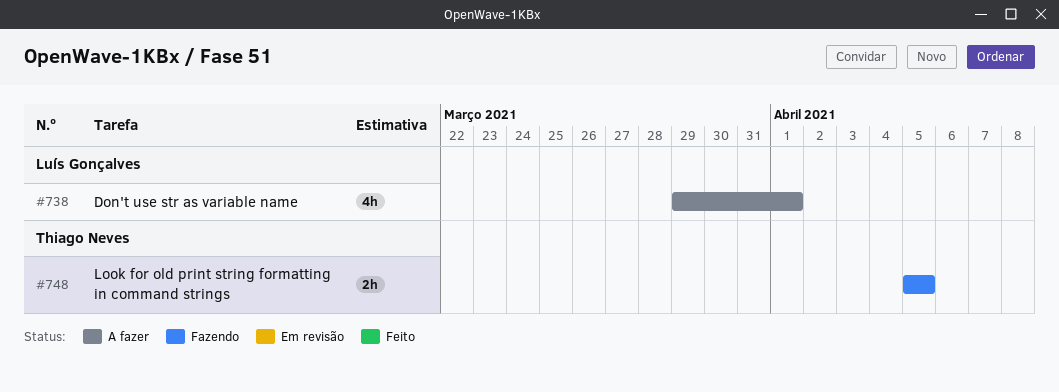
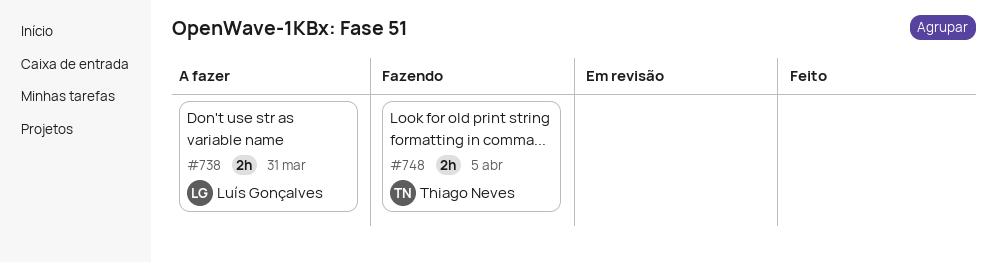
#738, estimate: 4h -> 2h
#738, due: Apr 1 -> Mar 31

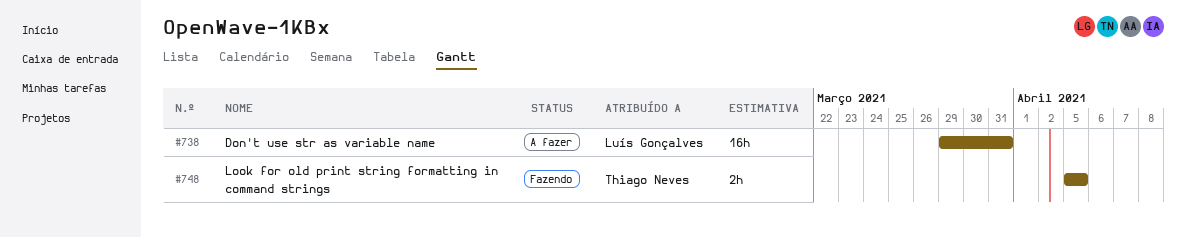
#738, estimate: 2h -> 16h

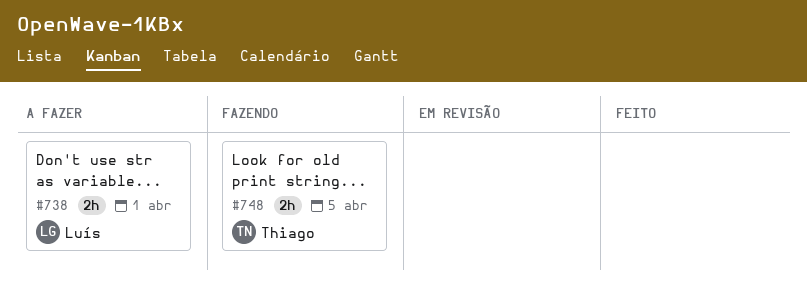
#738, estimate: 16h -> 2h
#738, due: Mar 31 -> Apr 1

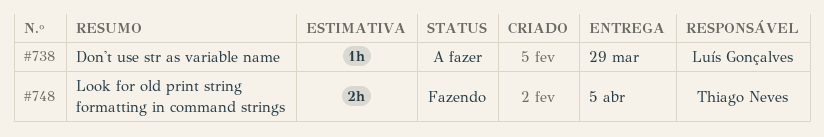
#738, estimate: 2h -> 1h
#738, due: Apr 1 -> Mar 29

